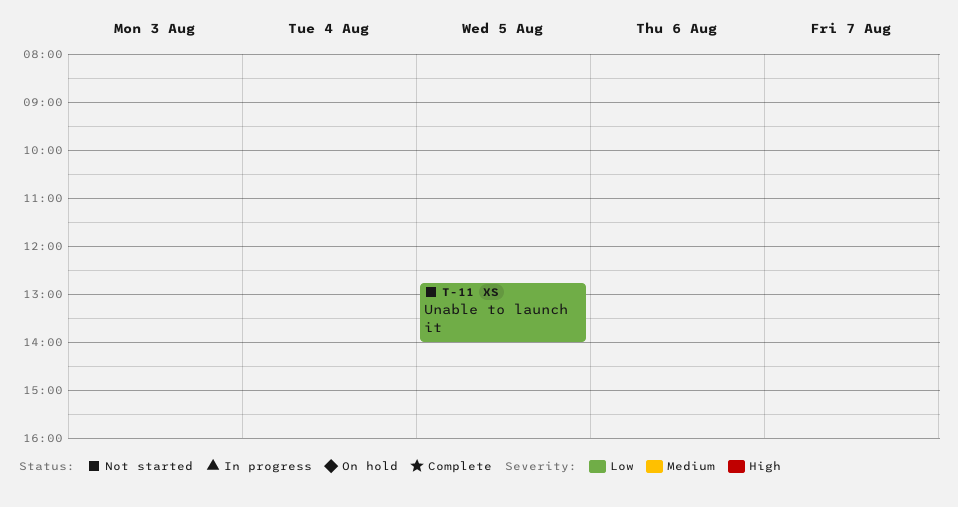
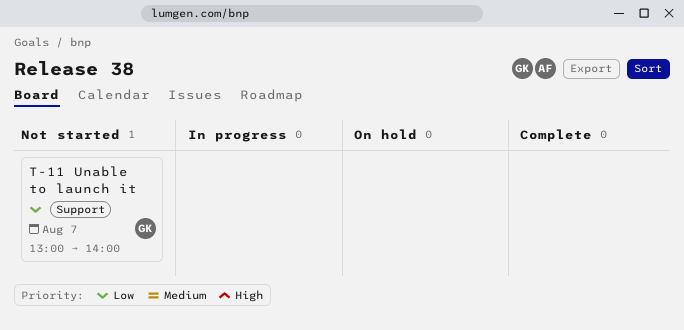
T-11, day: Aug 5 -> Aug 7
T-11, begins: 12:45 -> 13:00

